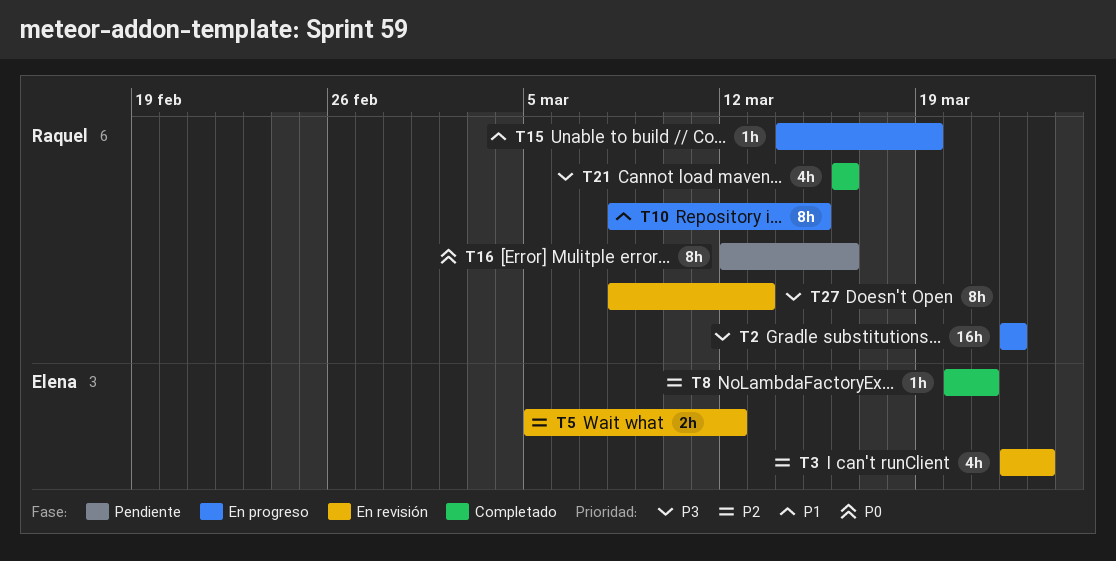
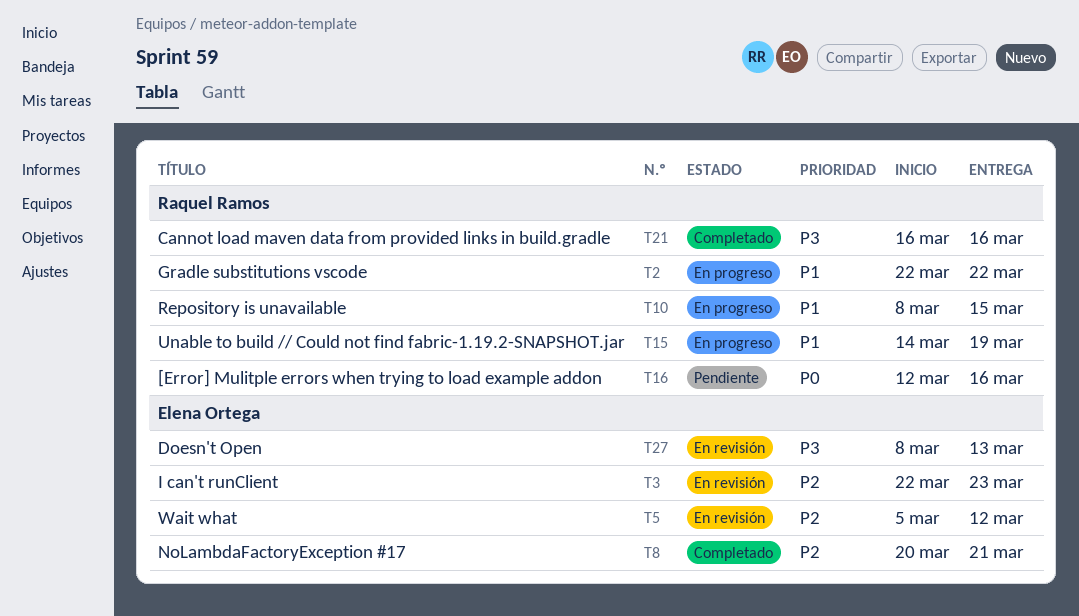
T2, priority: P3 -> P1
T27, owner: Raquel Ramos -> Elena Ortega

